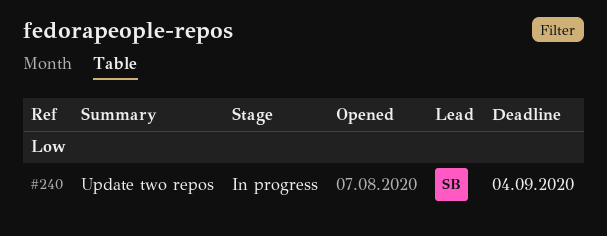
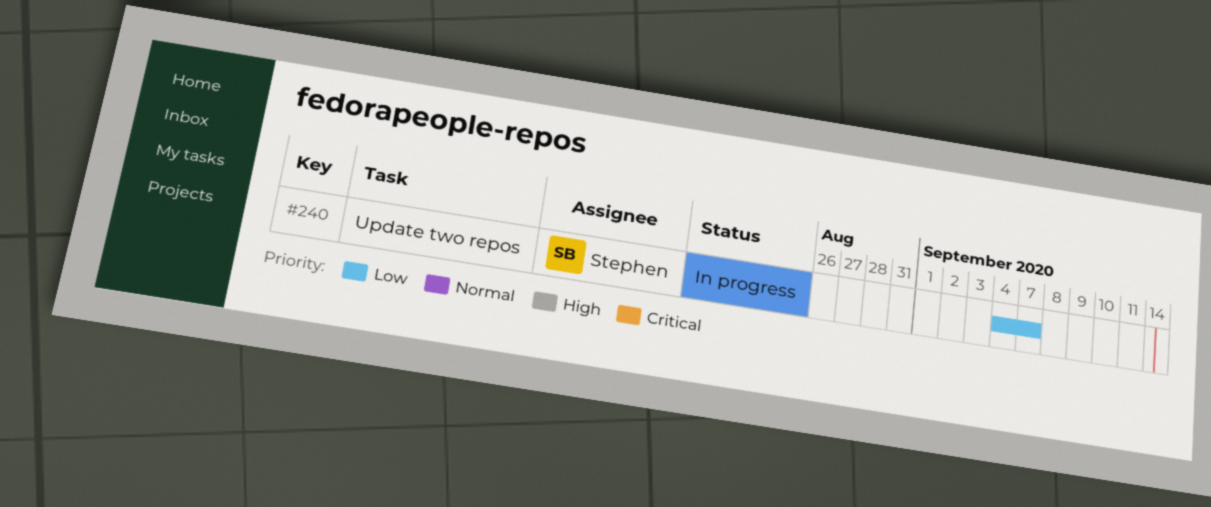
#240, due: Sep 4 -> Sep 7

